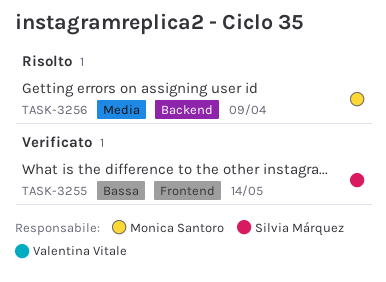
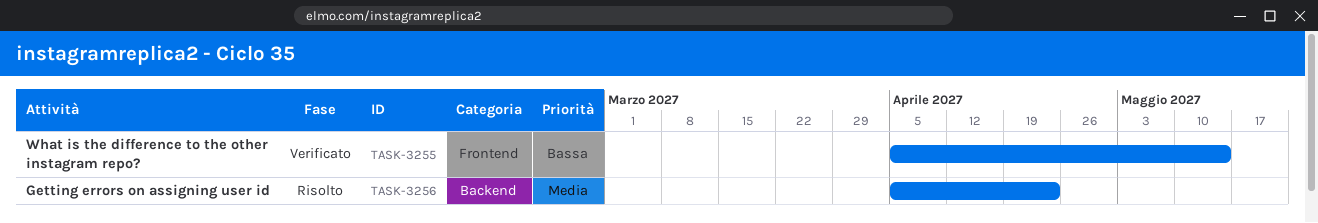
TASK-3256, due: Apr 9 -> Apr 23

